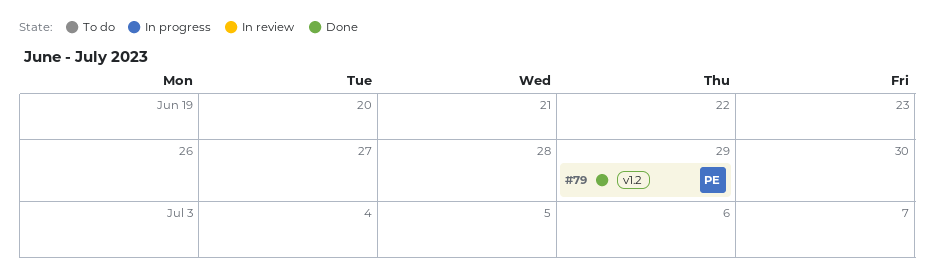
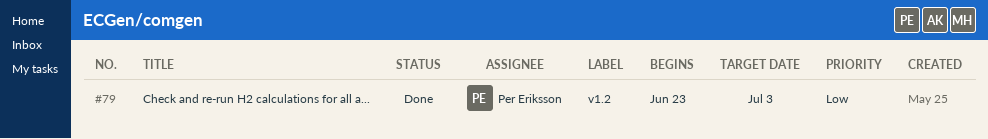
#79, due: Jun 29 -> Jul 3

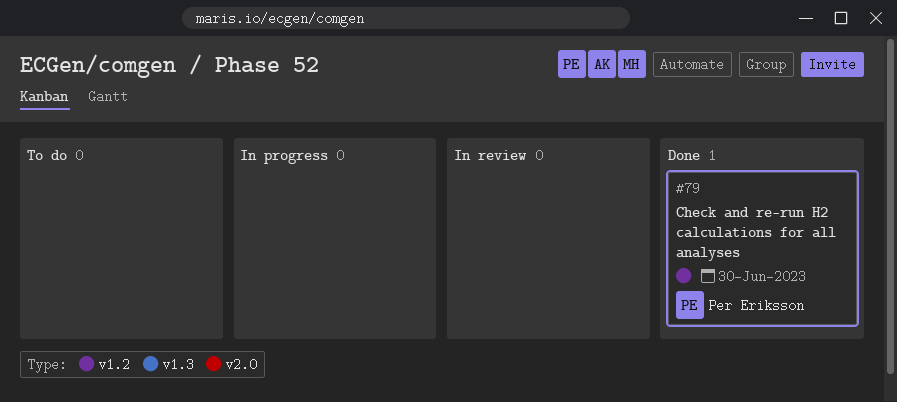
#79, due: Jul 3 -> Jun 30

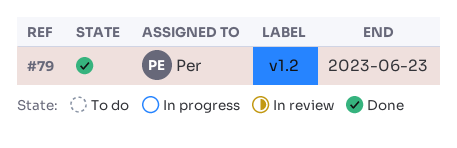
#79, due: Jun 30 -> Jun 23

